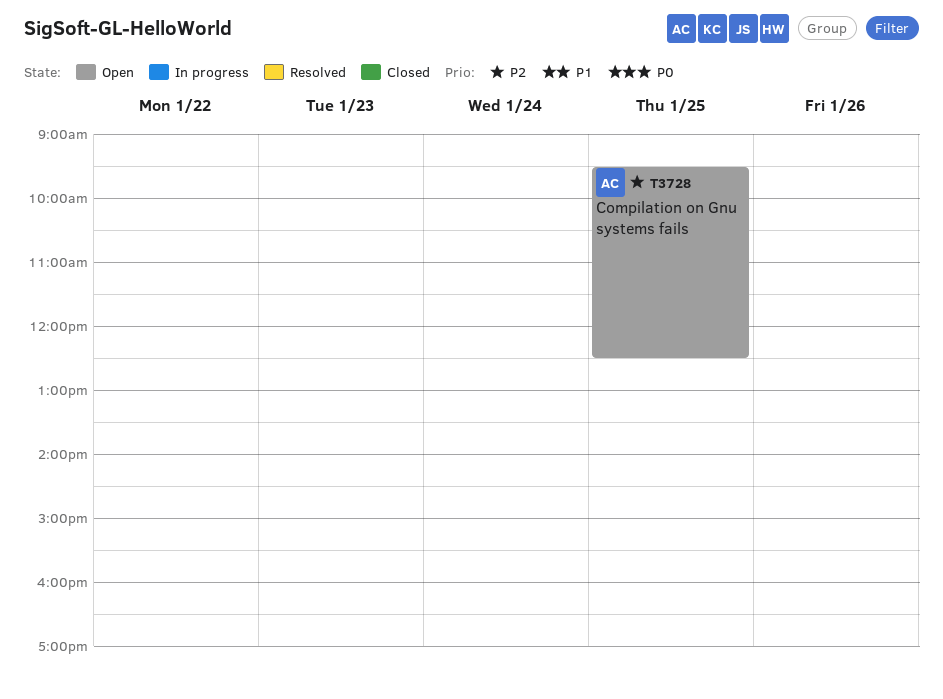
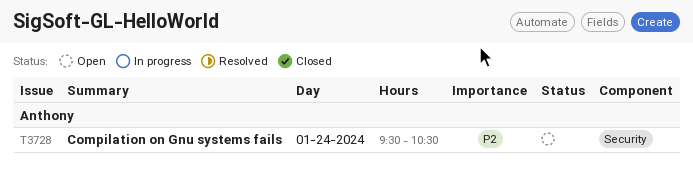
T3728, day: Jan 25 -> Jan 24
T3728, ends: 12:30 -> 10:30

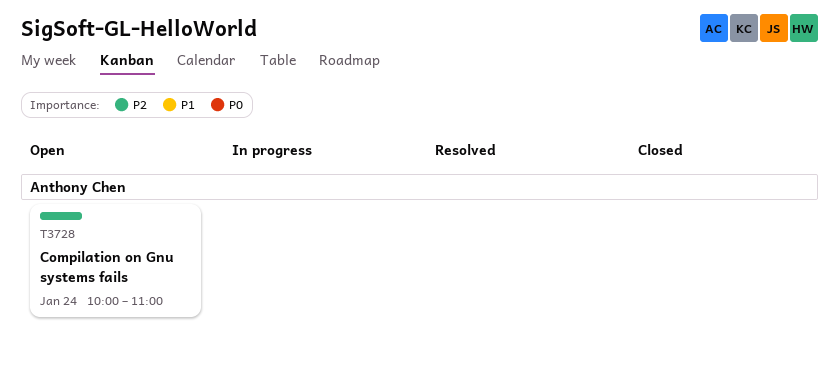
T3728, begins: 09:30 -> 10:00
T3728, ends: 10:30 -> 11:00

